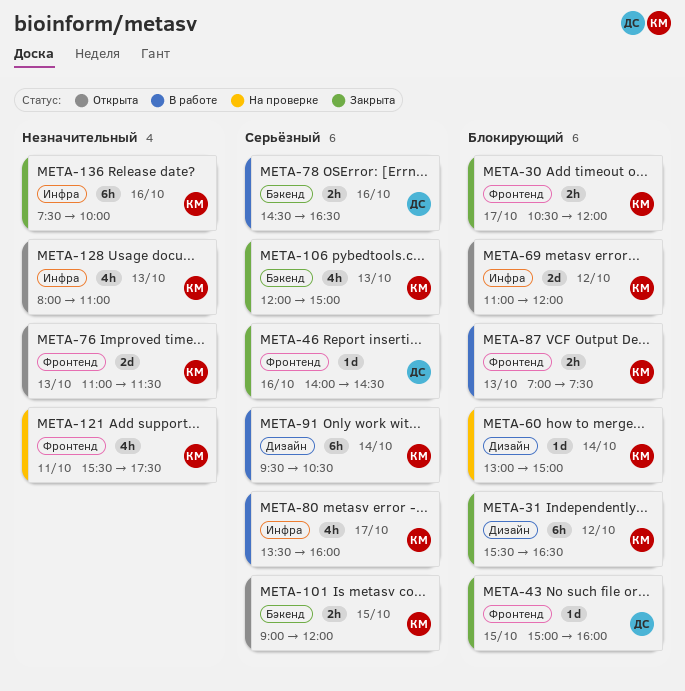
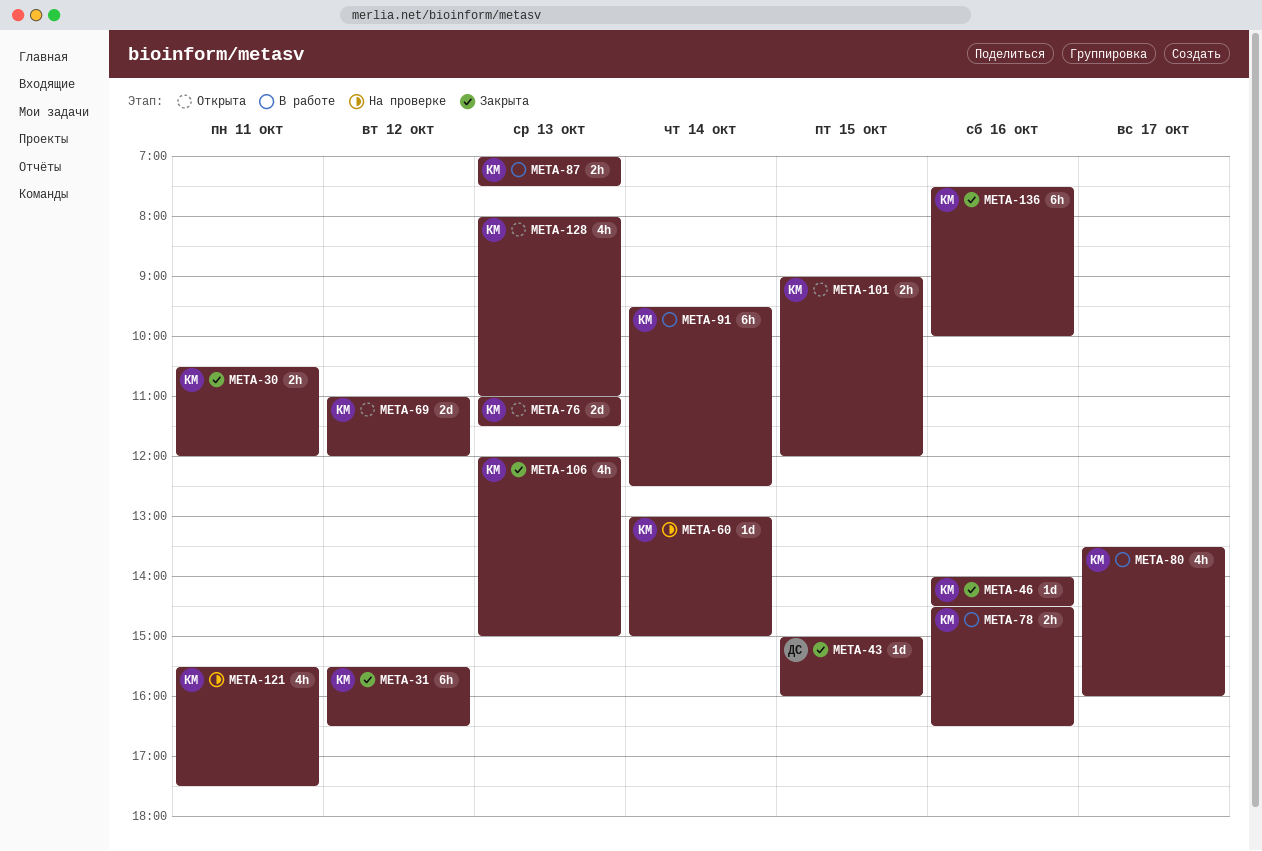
META-30, day: Oct 17 -> Oct 11
META-46, owner: ДС -> КМ
META-78, owner: ДС -> КМ
META-91, ends: 10:30 -> 12:30

